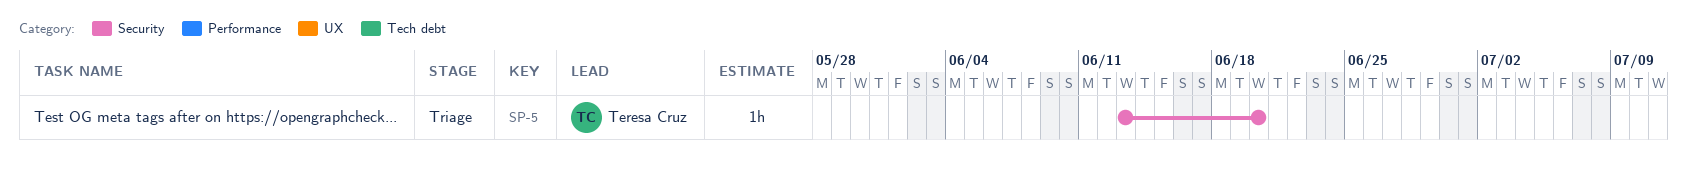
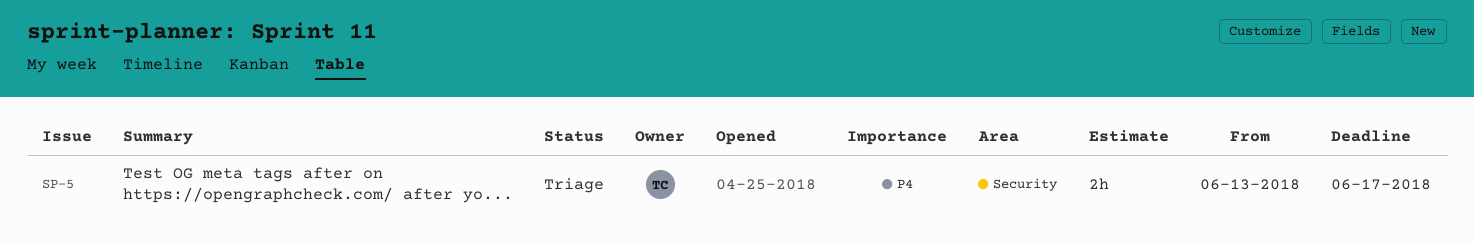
SP-5, estimate: 1h -> 2h
SP-5, due: Jun 20 -> Jun 17

